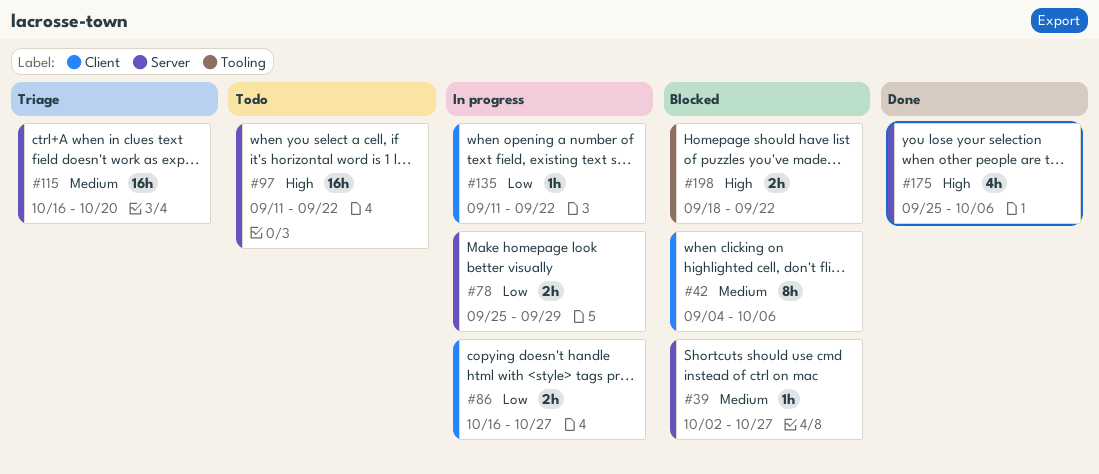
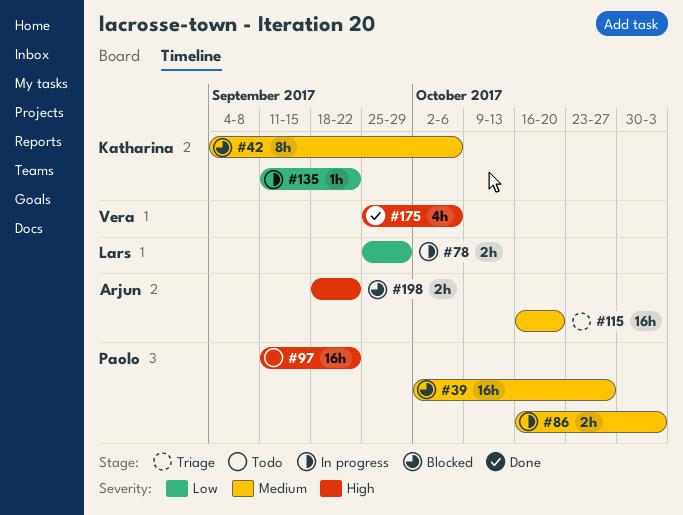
#39, estimate: 1h -> 16h
#86, priority: Low -> Medium
#86, due: Oct 27 -> Nov 3

